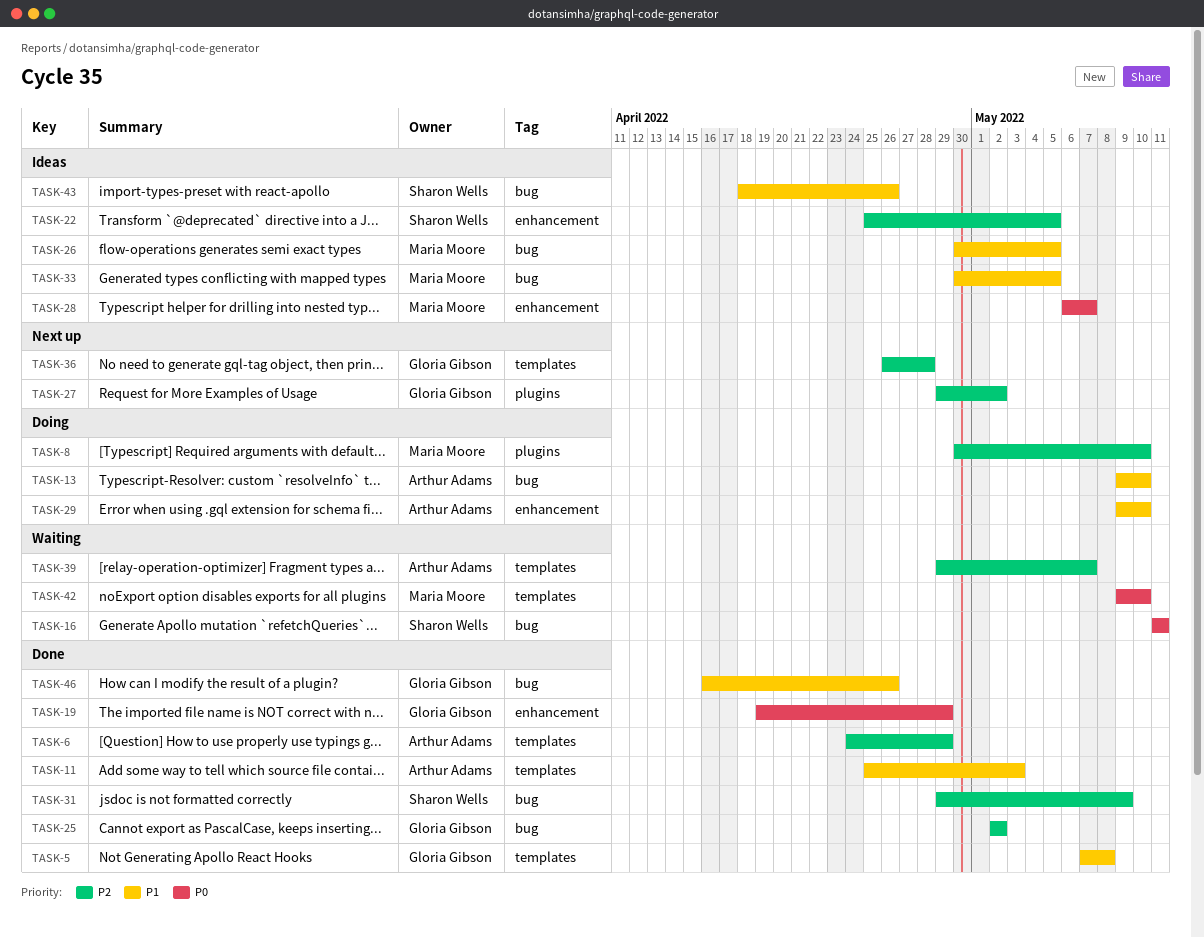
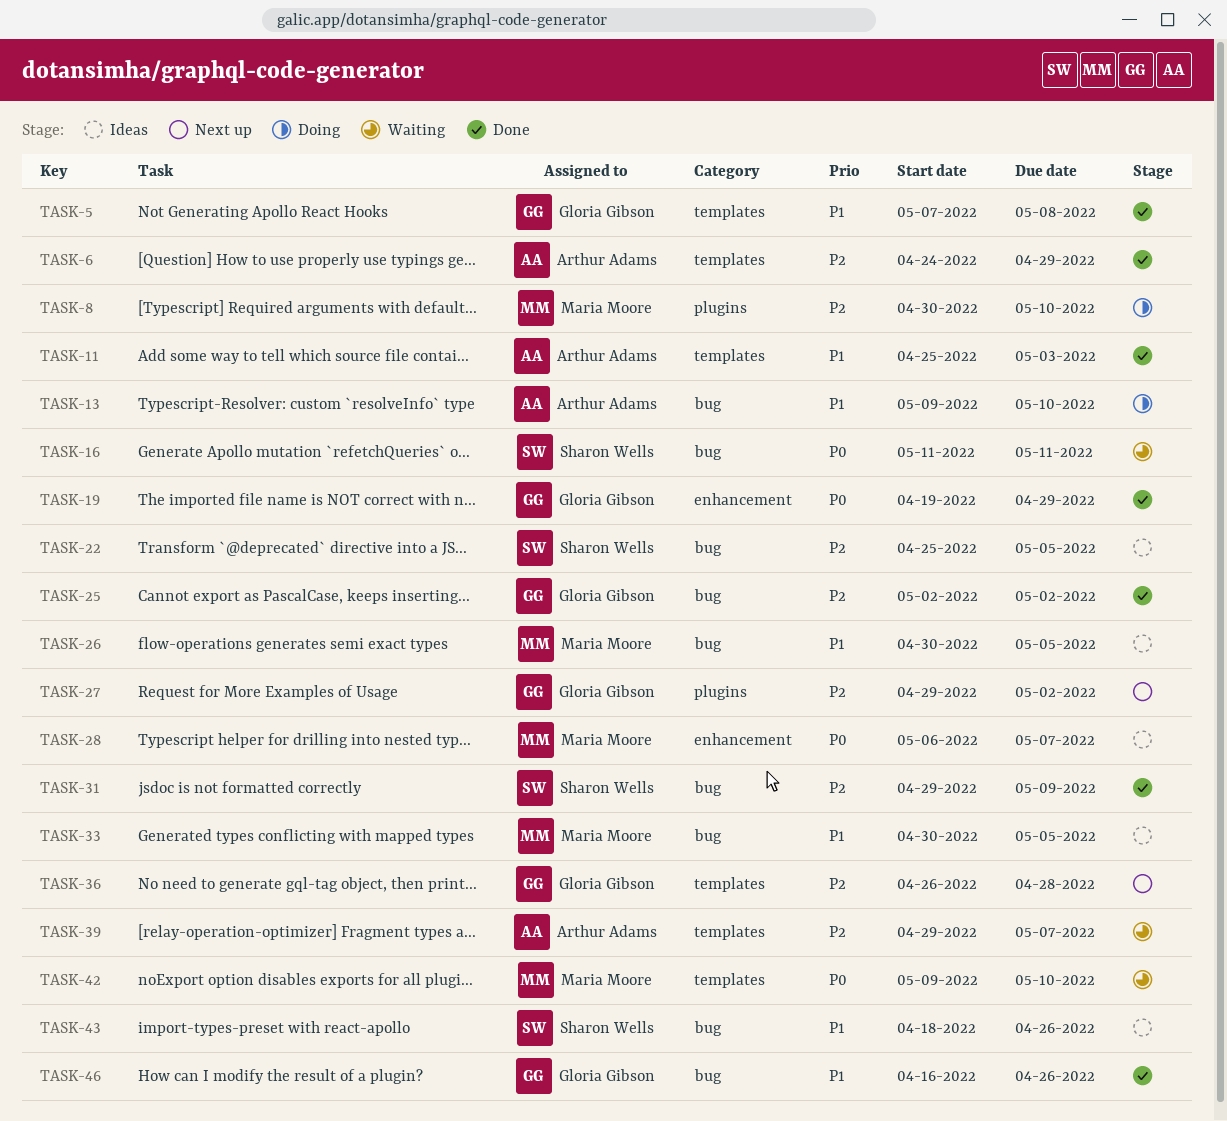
TASK-22, label: enhancement -> bug
TASK-29: present -> none

